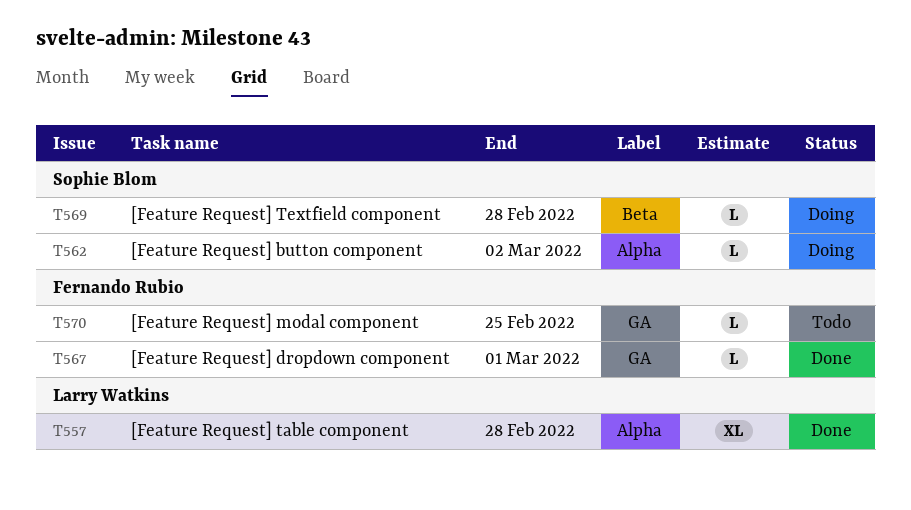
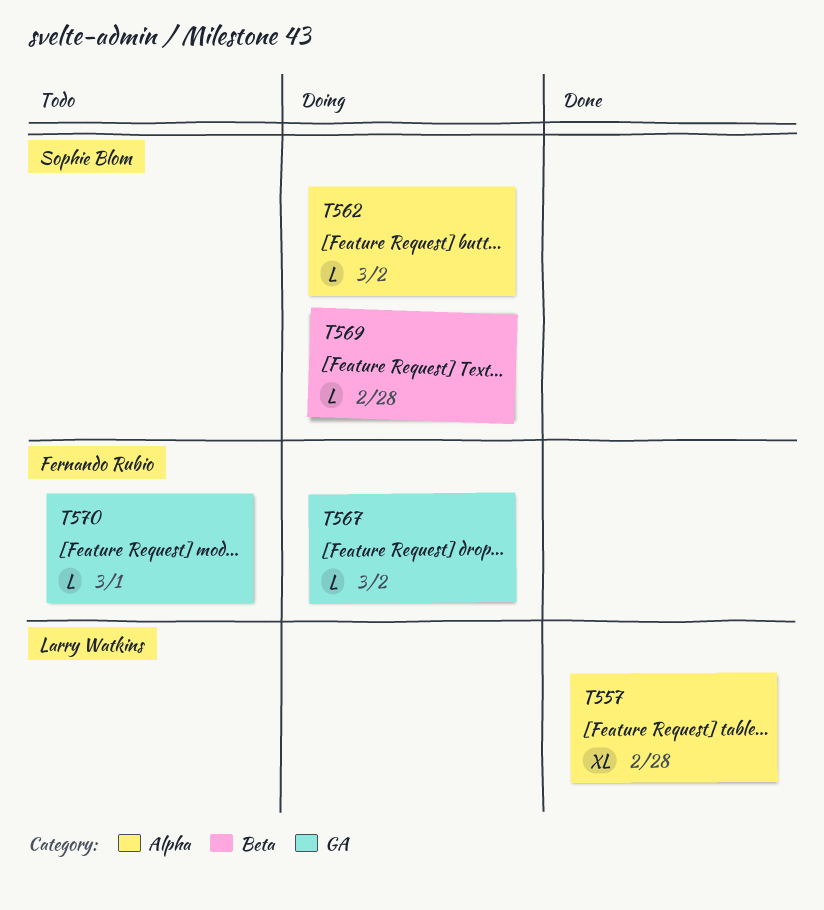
T567, status: Done -> Doing
T567, due: Mar 1 -> Mar 2
T570, due: Feb 25 -> Mar 1

